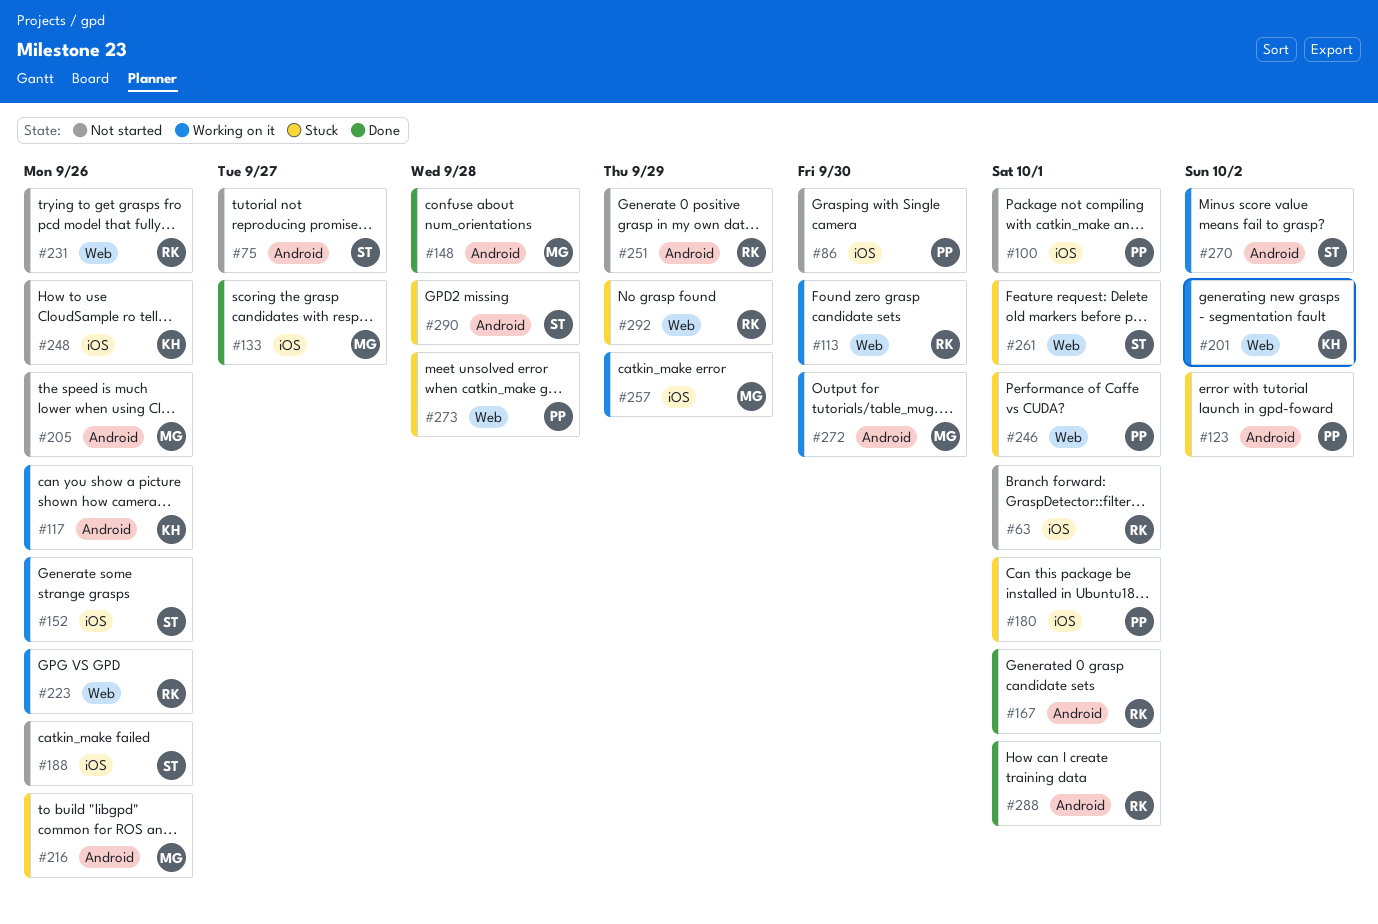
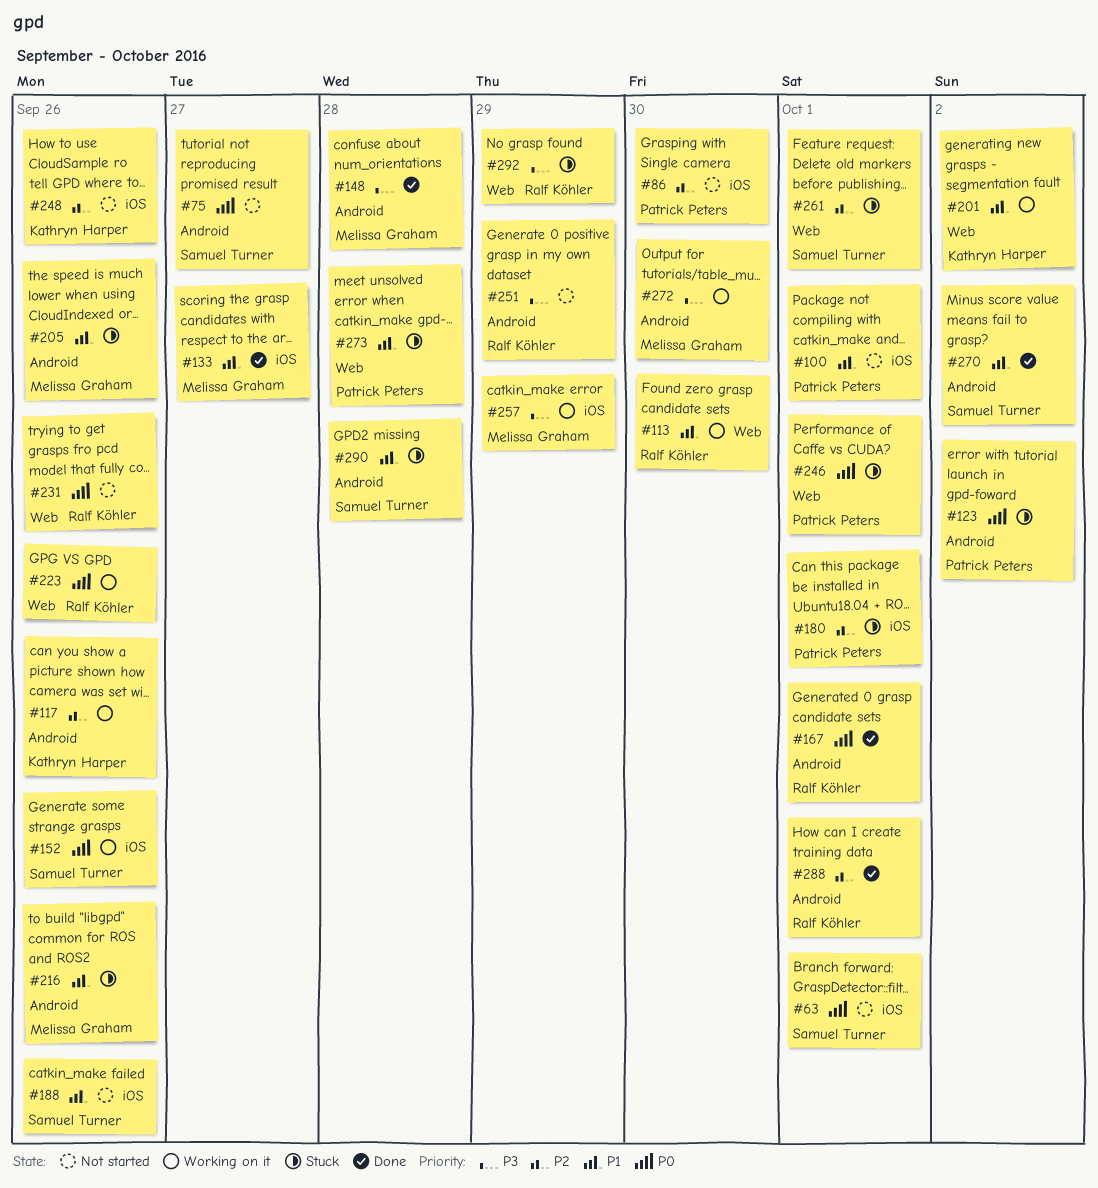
#63, owner: Ralf Köhler -> Samuel Turner
#205, status: Not started -> Stuck
#270, status: Working on it -> Done

